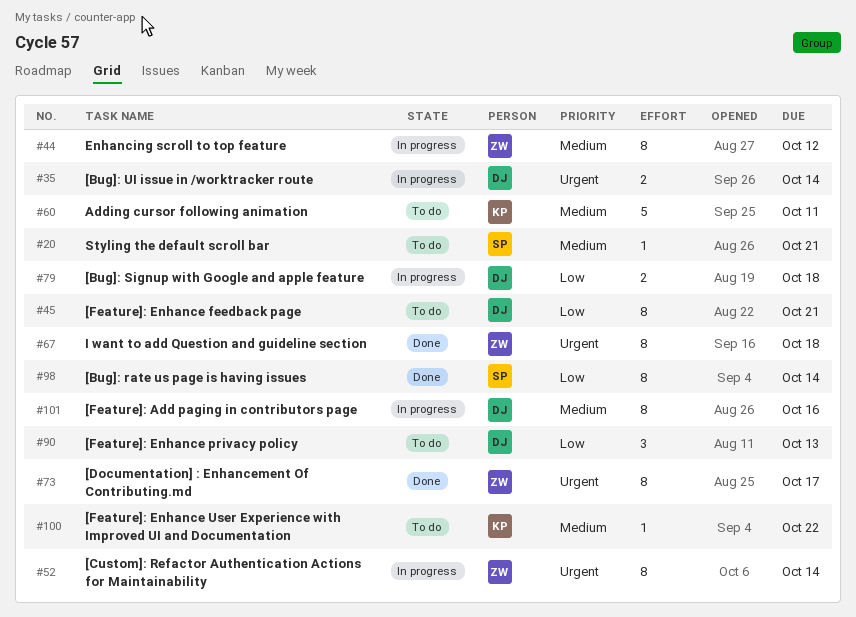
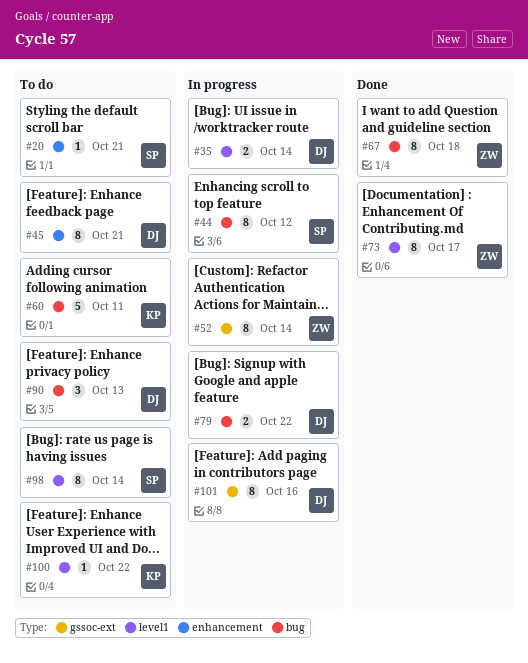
#44, owner: ZW -> SP
#79, due: Oct 18 -> Oct 22
#98, status: Done -> To do

